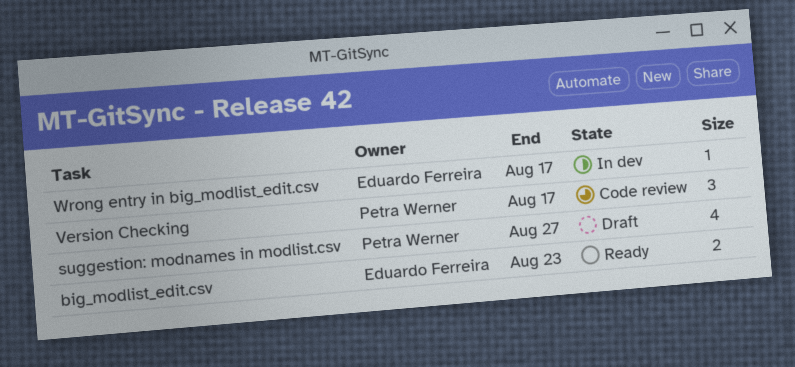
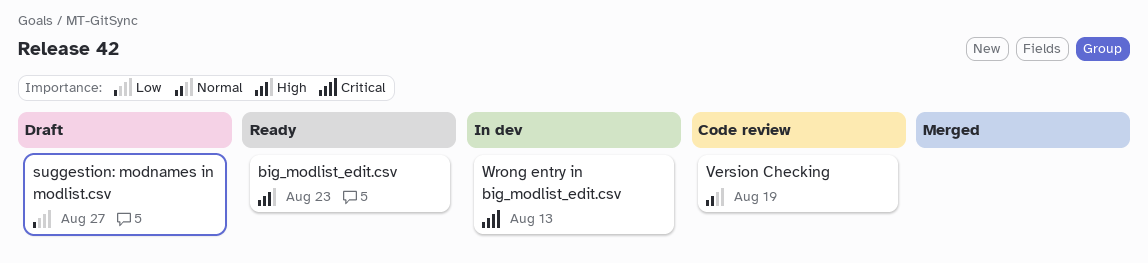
Version Checking, due: Aug 17 -> Aug 19
Wrong entry in big_modlist_edit.csv, due: Aug 17 -> Aug 13

